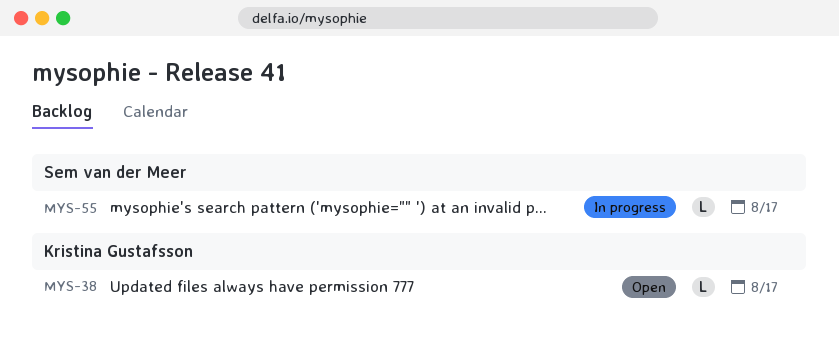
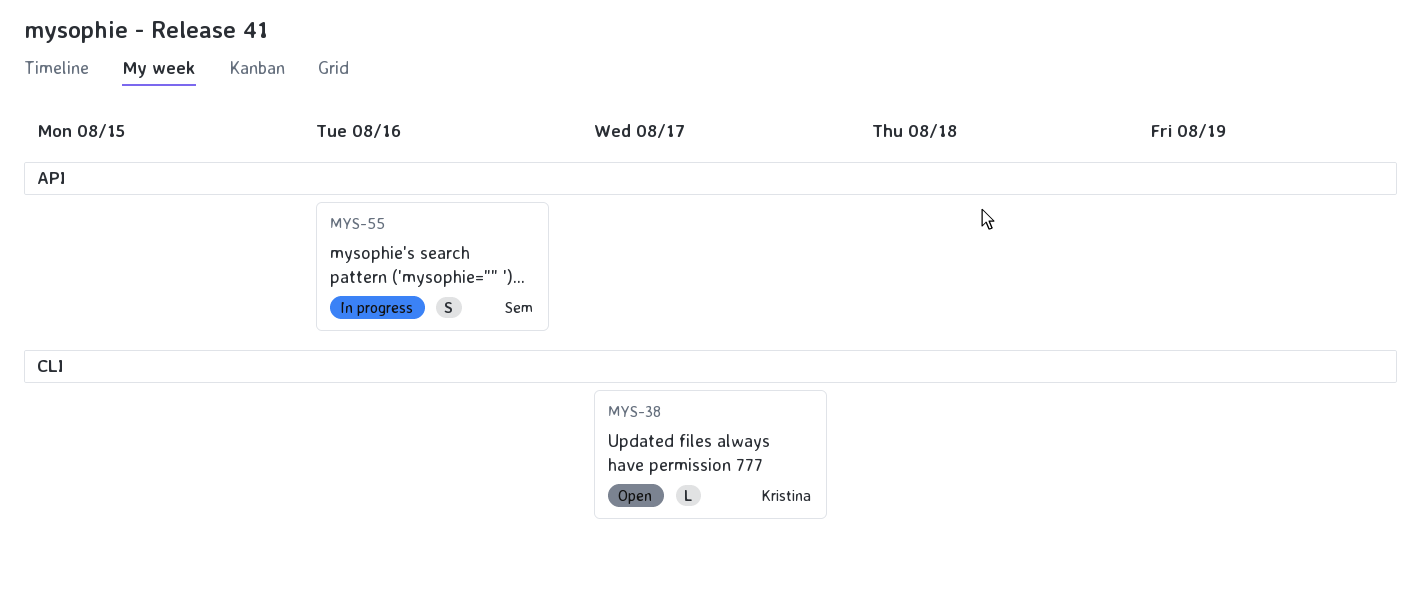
MYS-55, estimate: L -> S
MYS-55, due: Aug 17 -> Aug 16

